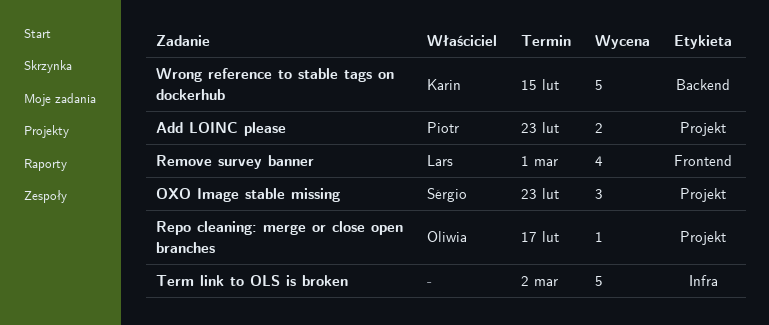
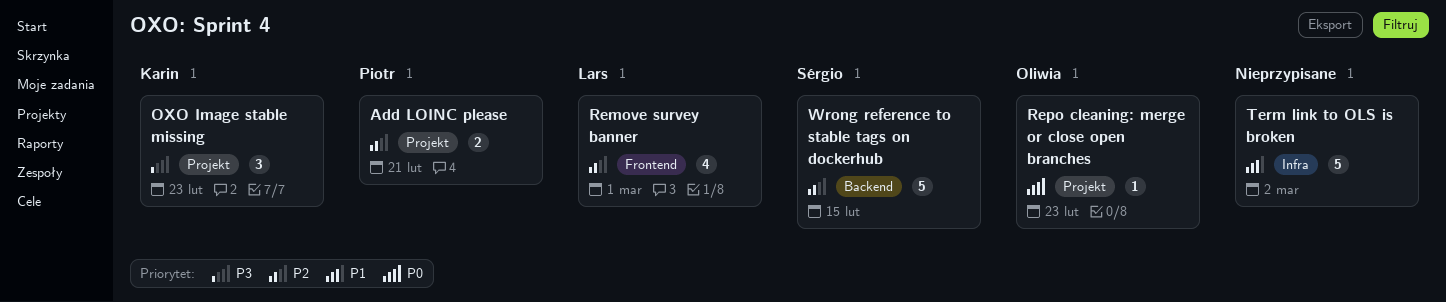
Add LOINC please, due: Feb 23 -> Feb 21
OXO Image stable missing, owner: Sérgio -> Karin
Repo cleaning: merge or close open branches, due: Feb 17 -> Feb 23
Wrong reference to stable tags on dockerhub, owner: Karin -> Sérgio

